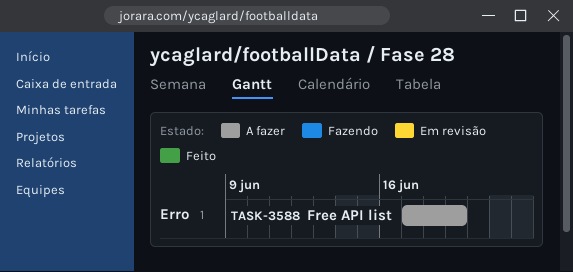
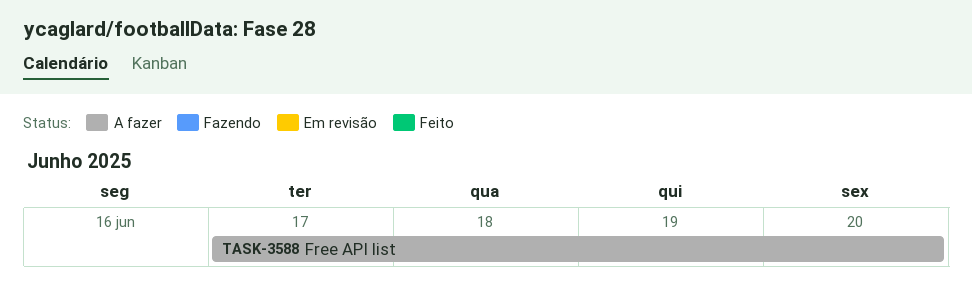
TASK-3588, due: Jun 19 -> Jun 20

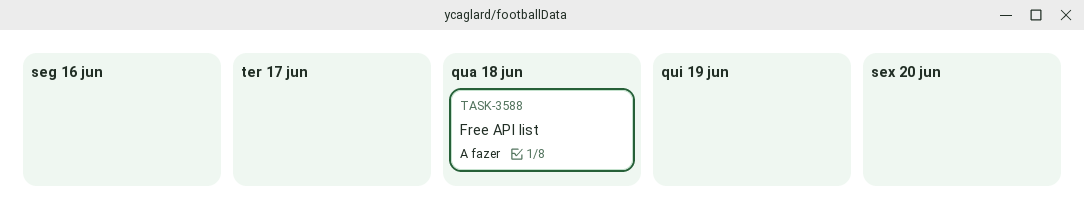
TASK-3588, due: Jun 20 -> Jun 18

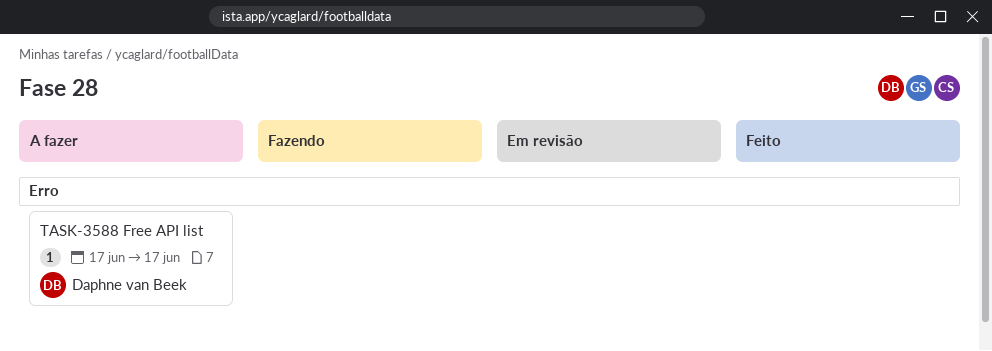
TASK-3588, due: Jun 18 -> Jun 17

